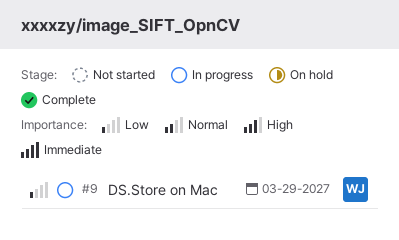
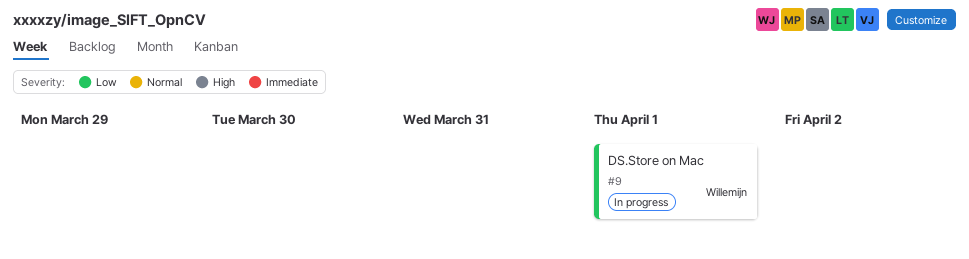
#9, due: Mar 29 -> Apr 1

